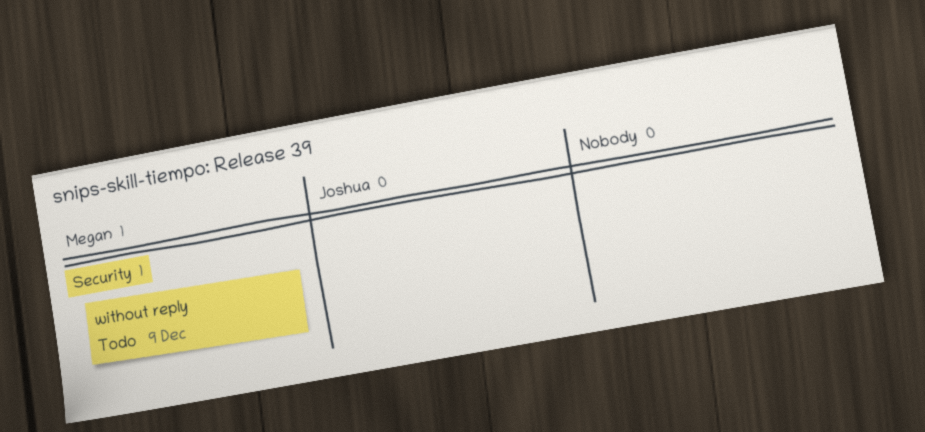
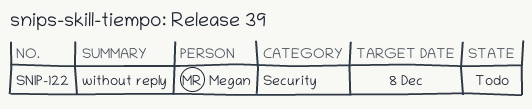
without reply, due: Dec 9 -> Dec 8

